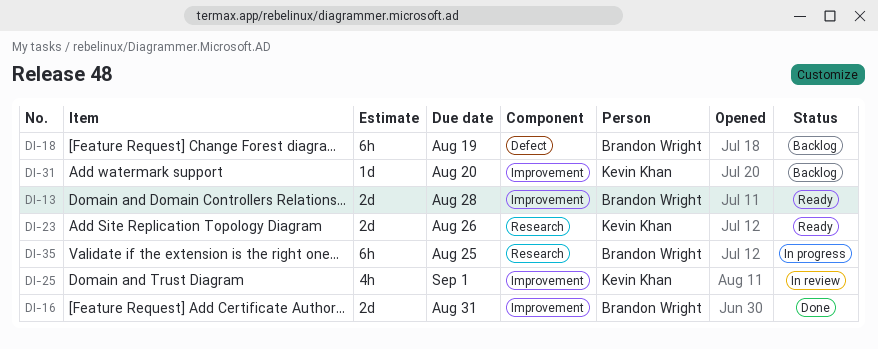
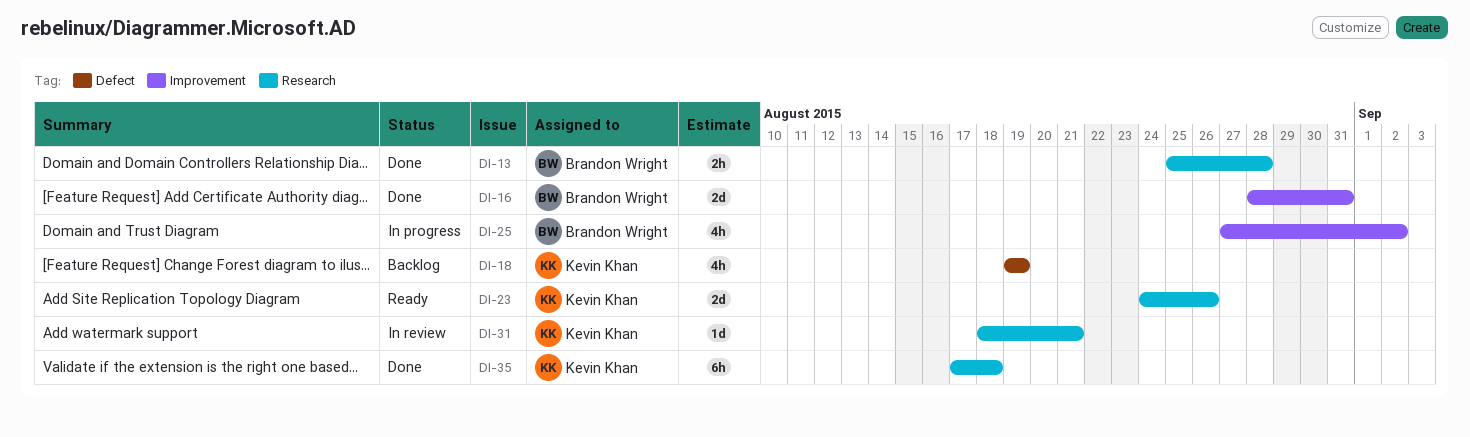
DI-13, status: Ready -> Done
DI-13, label: Improvement -> Research
DI-13, estimate: 2d -> 2h
DI-18, owner: Brandon Wright -> Kevin Khan
DI-18, estimate: 6h -> 4h
DI-25, status: In review -> In progress
DI-25, owner: Kevin Khan -> Brandon Wright
DI-25, due: Sep 1 -> Sep 2
DI-31, status: Backlog -> In review
DI-31, label: Improvement -> Research
DI-31, due: Aug 20 -> Aug 21
DI-35, status: In progress -> Done
DI-35, owner: Brandon Wright -> Kevin Khan
DI-35, due: Aug 25 -> Aug 18

